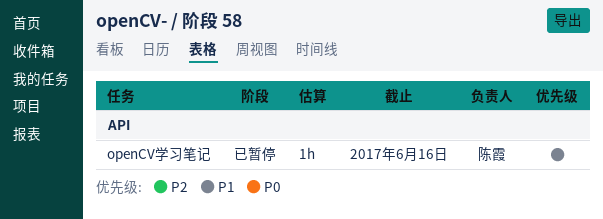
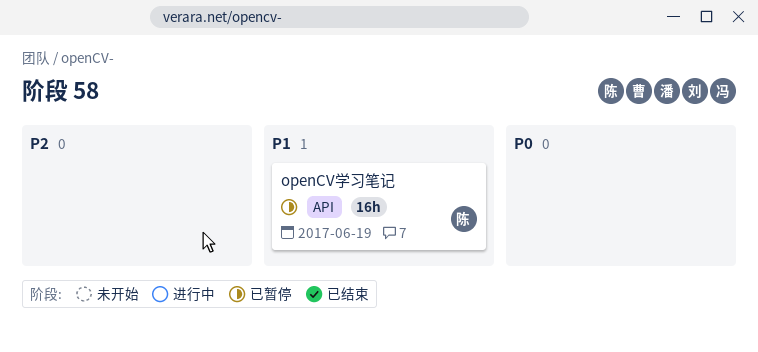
openCV学习笔记, estimate: 1h -> 16h
openCV学习笔记, due: Jun 16 -> Jun 19

